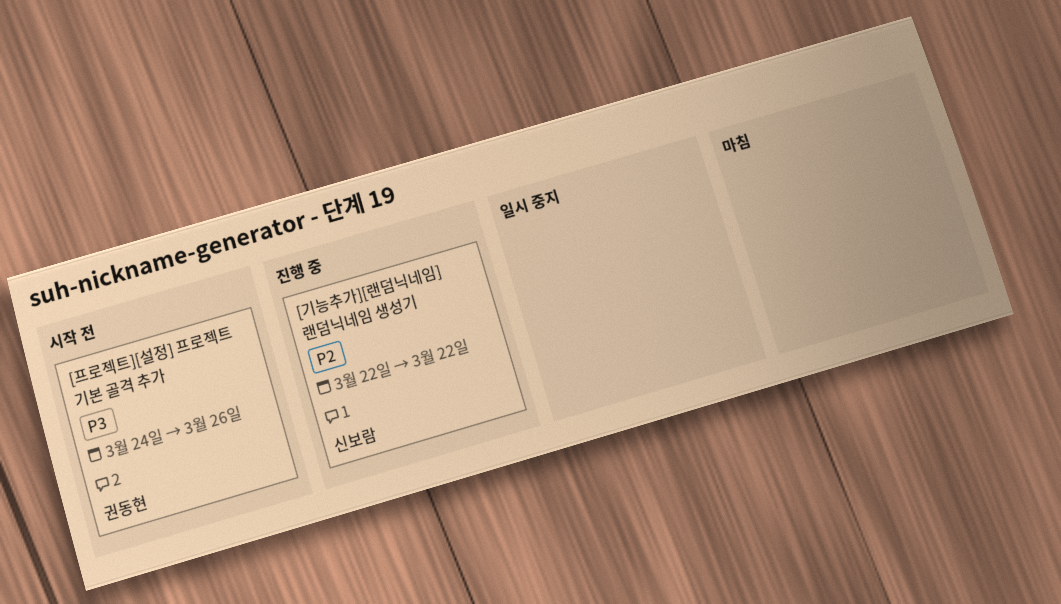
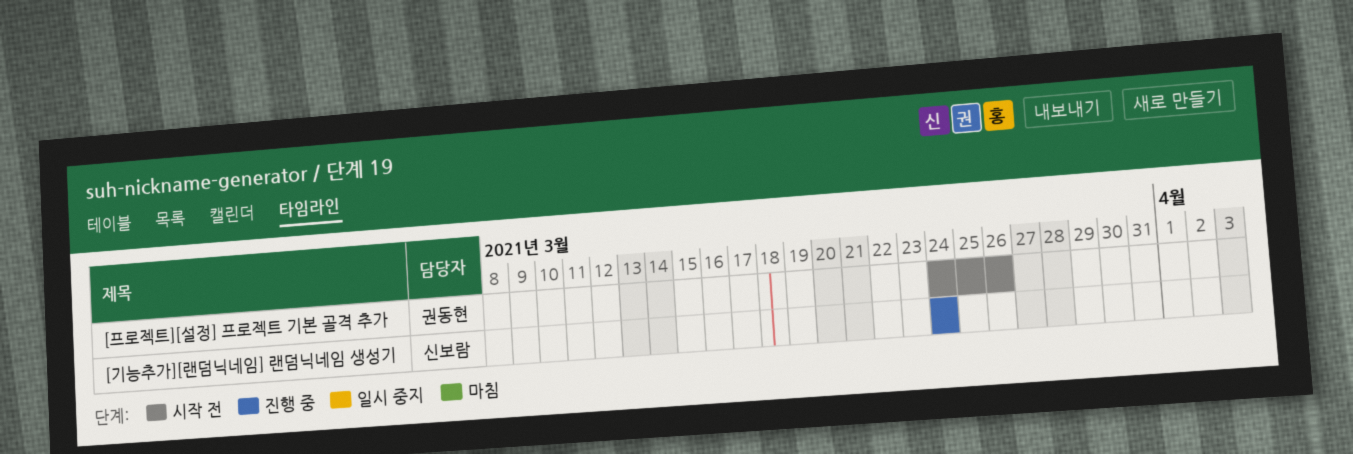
[기능추가][랜덤닉네임] 랜덤닉네임 생성기, start: Mar 22 -> Mar 24
[기능추가][랜덤닉네임] 랜덤닉네임 생성기, due: Mar 22 -> Mar 24

